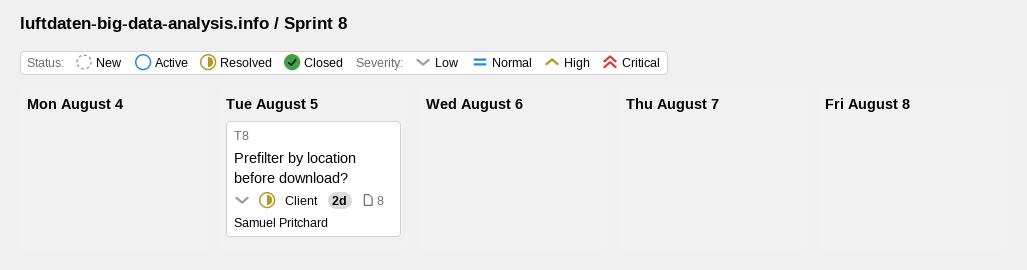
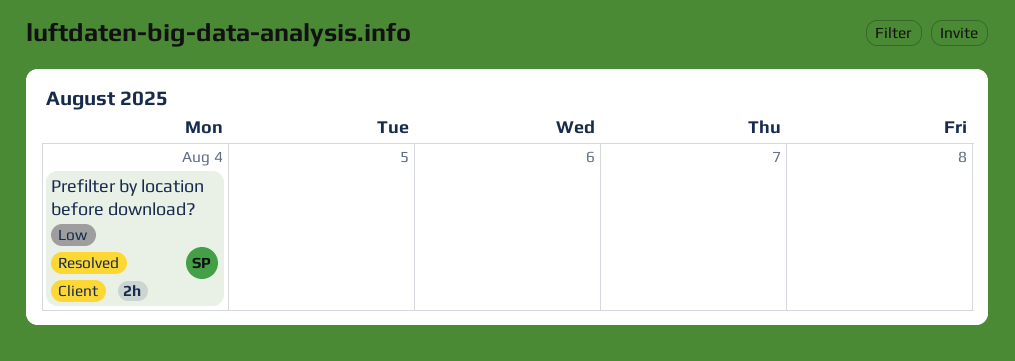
Prefilter by location before download?, estimate: 2d -> 2h
Prefilter by location before download?, due: Aug 5 -> Aug 4

